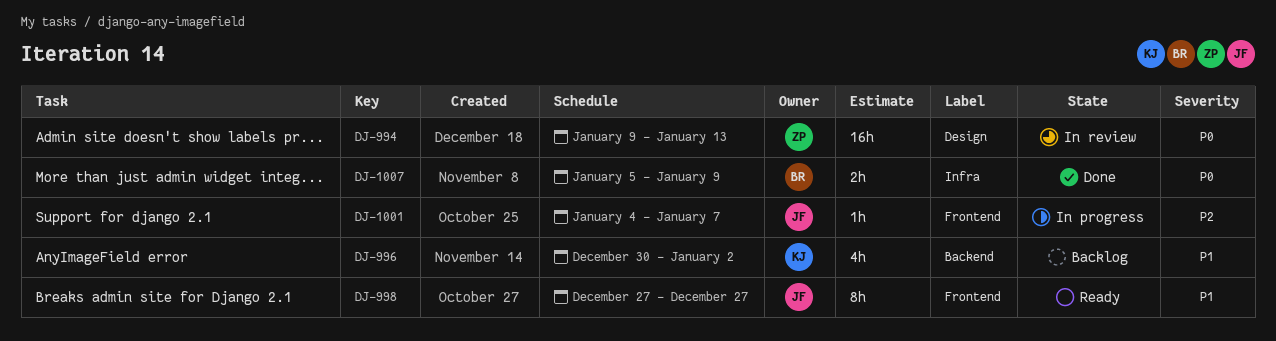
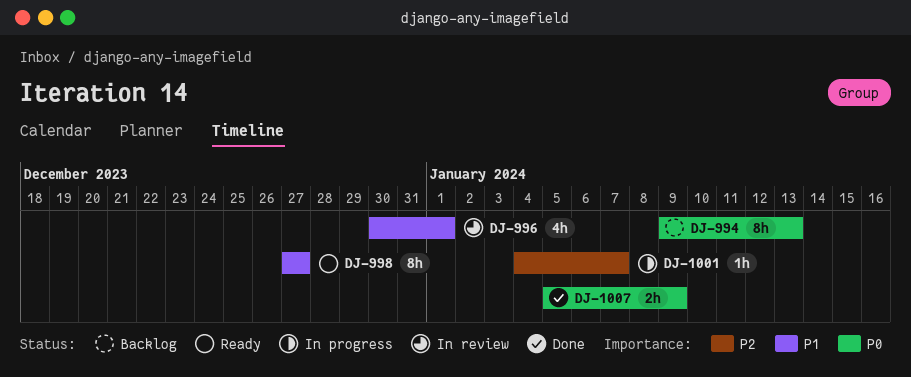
DJ-994, status: In review -> Backlog
DJ-994, estimate: 16h -> 8h
DJ-996, status: Backlog -> In review
DJ-996, due: Jan 2 -> Jan 1

